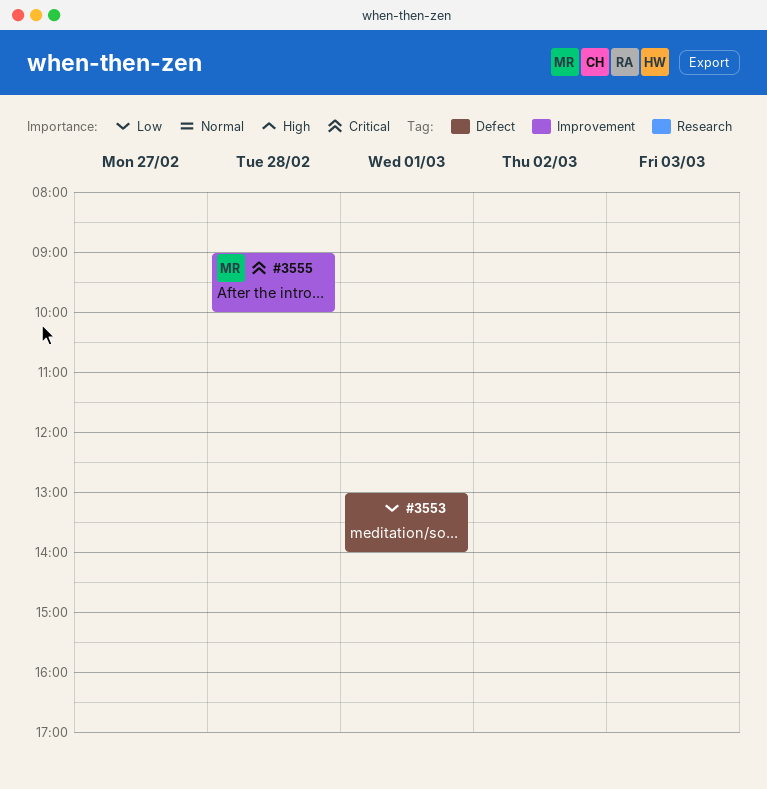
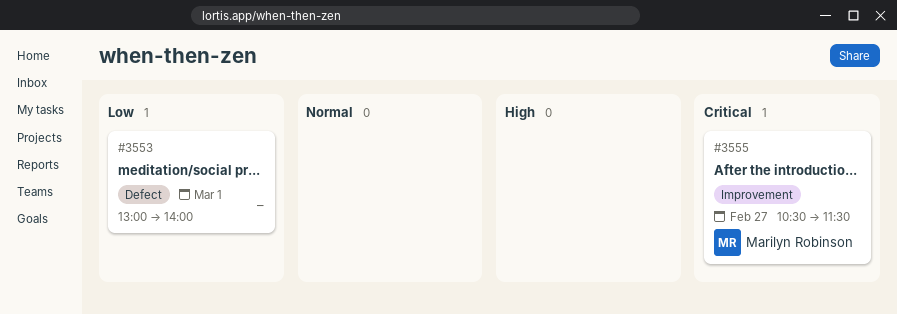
#3555, day: Feb 28 -> Feb 27
#3555, begins: 09:00 -> 10:30
#3555, ends: 10:00 -> 11:30

